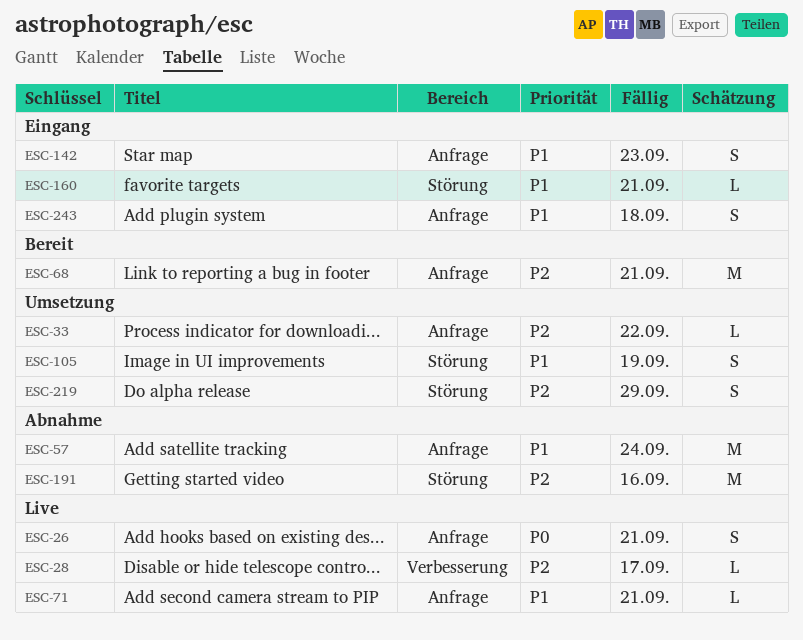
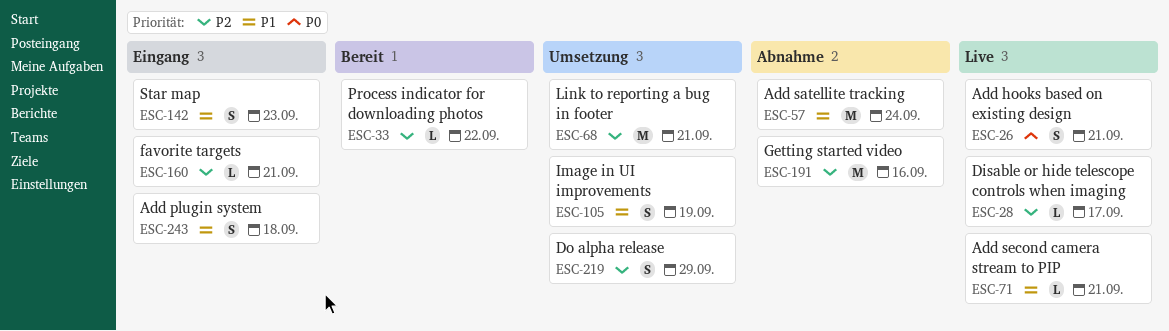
ESC-33, status: Umsetzung -> Bereit
ESC-68, status: Bereit -> Umsetzung
ESC-160, priority: P1 -> P2

